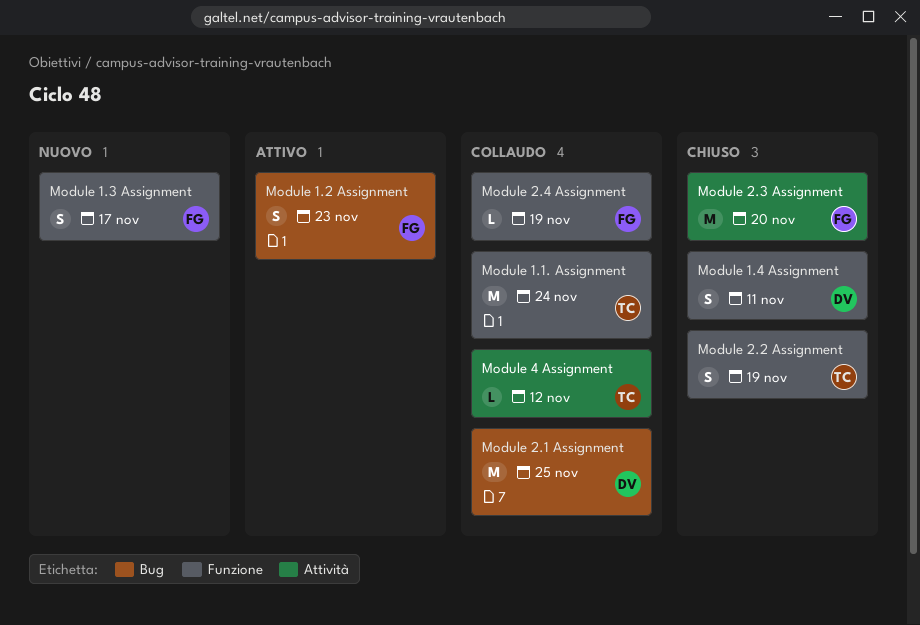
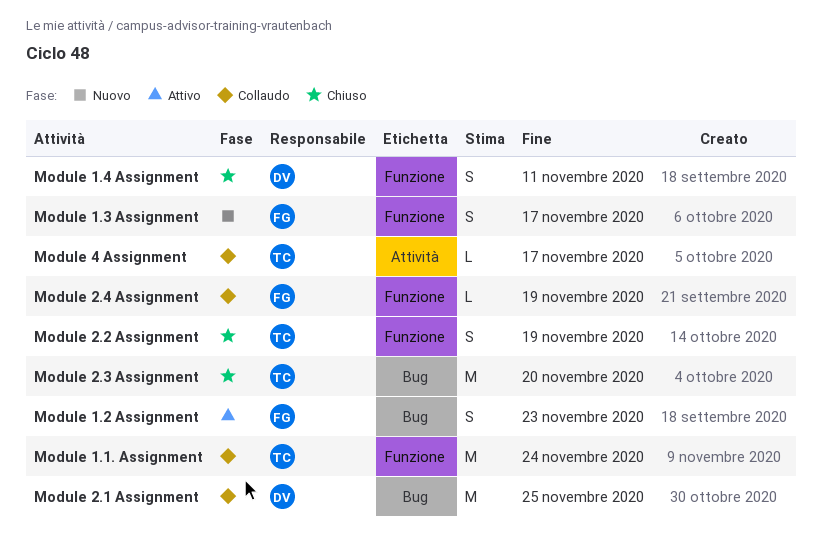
Module 2.3 Assignment, owner: FG -> TC
Module 2.3 Assignment, label: Attività -> Bug
Module 4 Assignment, due: Nov 12 -> Nov 17

